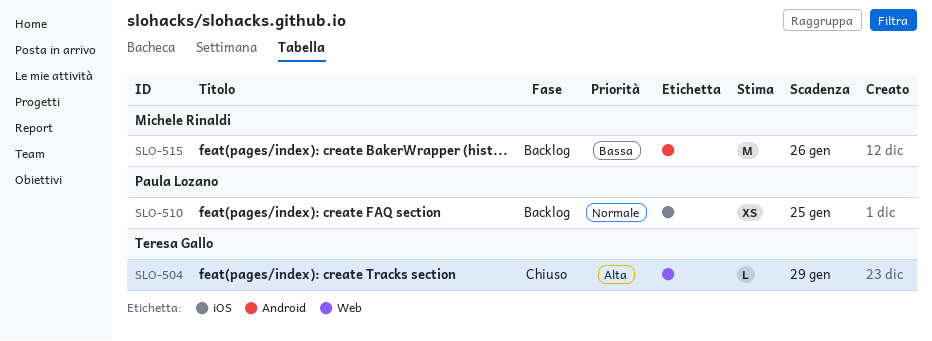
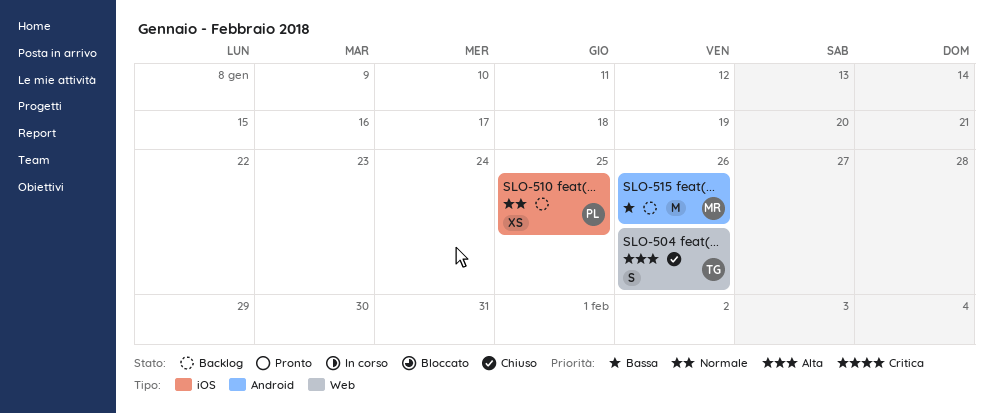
SLO-504, estimate: L -> S
SLO-504, due: Jan 29 -> Jan 26

